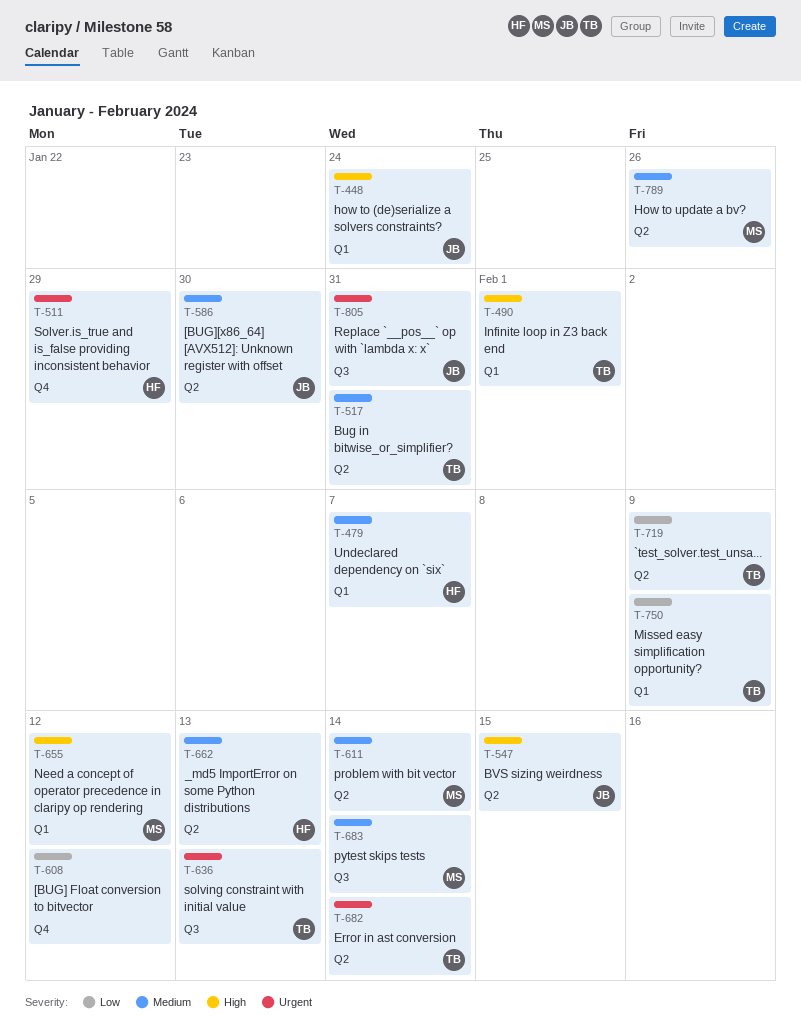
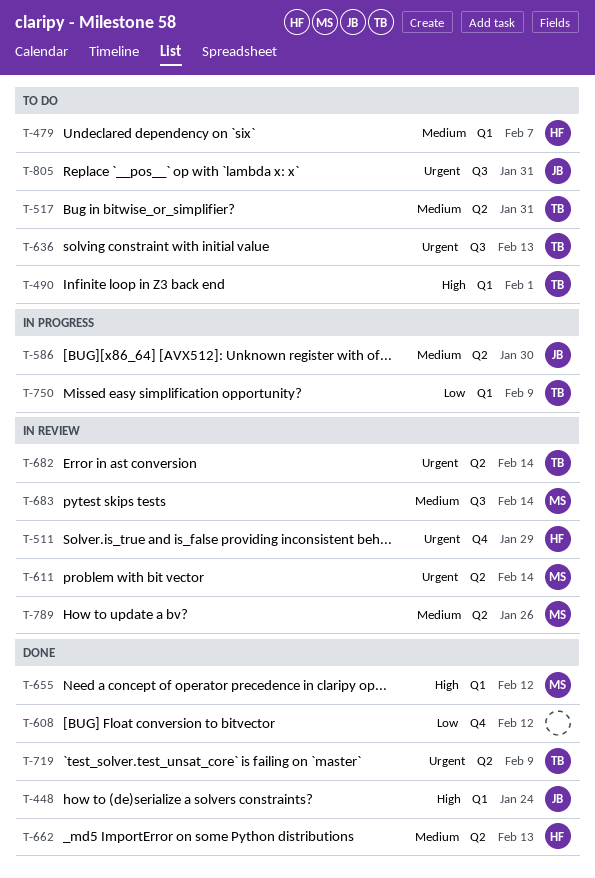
T-547: present -> none
T-611, priority: Medium -> Urgent
T-719, priority: Low -> Urgent

